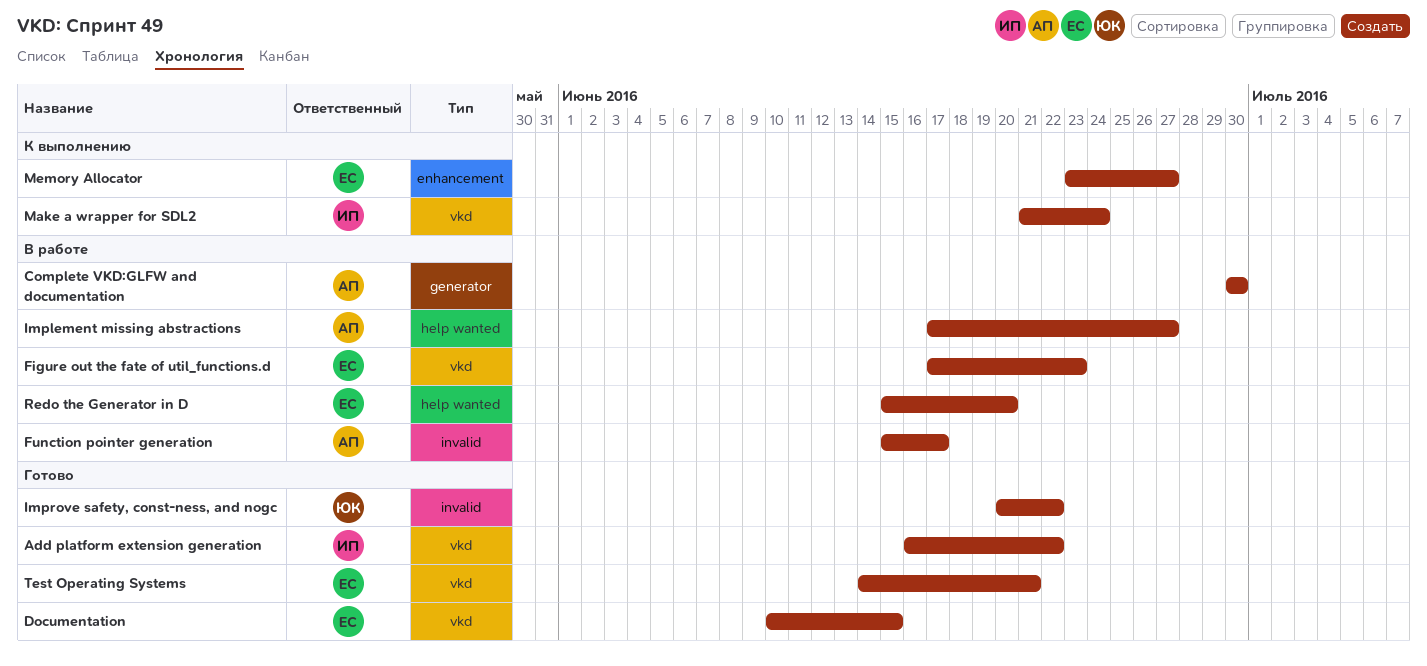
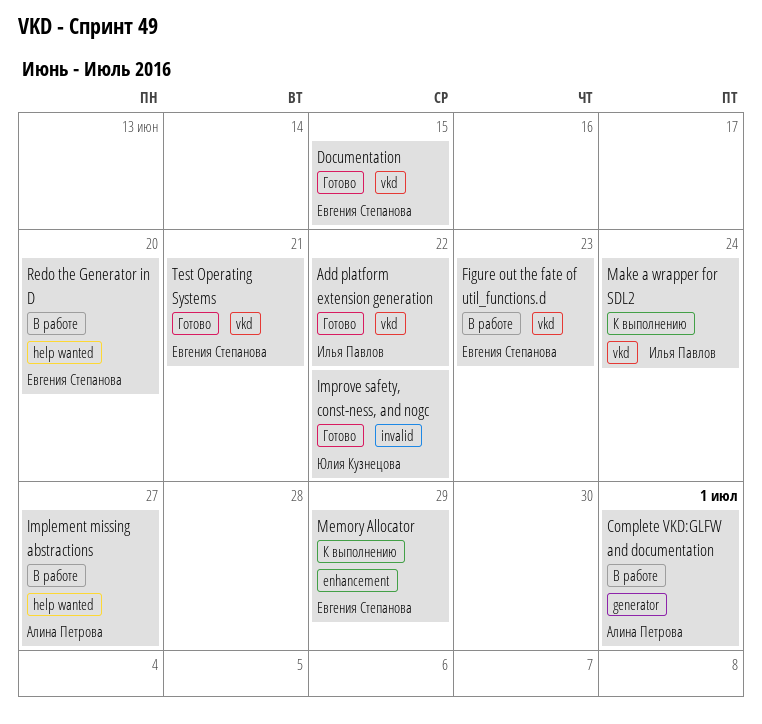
Complete VKD:GLFW and documentation, due: Jun 30 -> Jul 1
Function pointer generation: present -> none
Memory Allocator, due: Jun 27 -> Jun 29

